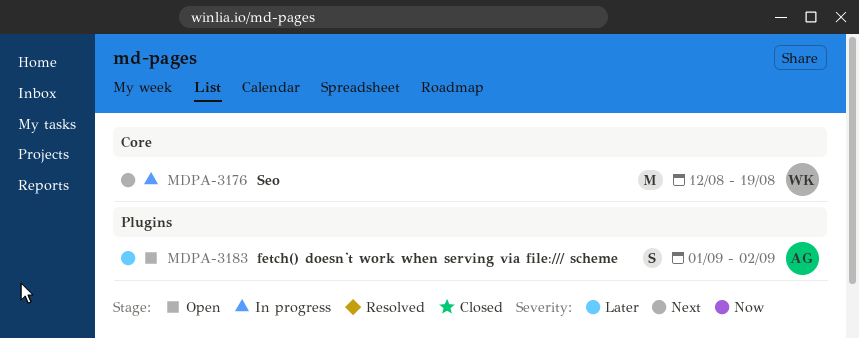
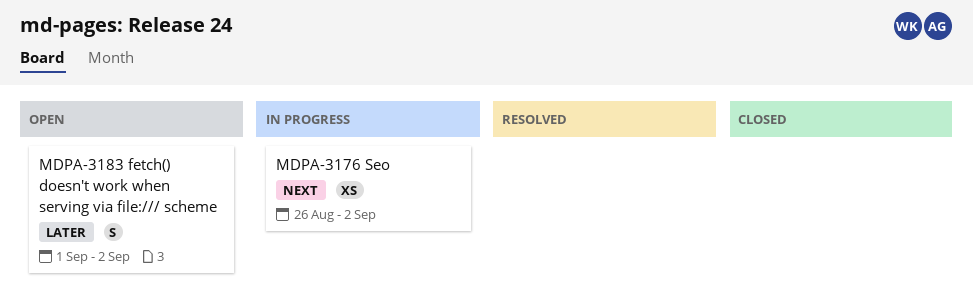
MDPA-3176, estimate: M -> XS
MDPA-3176, start: Aug 12 -> Aug 26
MDPA-3176, due: Aug 19 -> Sep 2

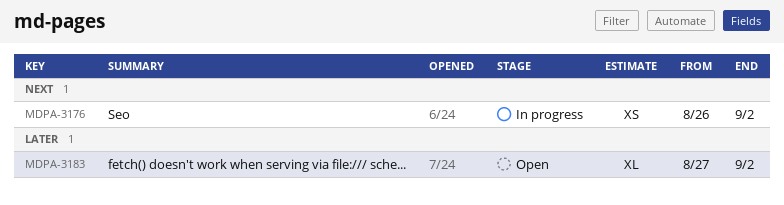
MDPA-3183, estimate: S -> XL
MDPA-3183, start: Sep 1 -> Aug 27

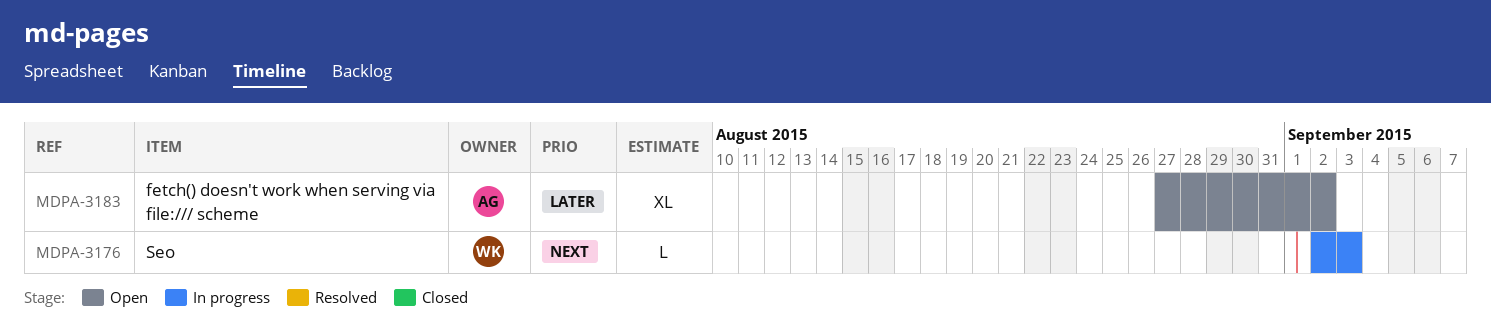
MDPA-3176, estimate: XS -> L
MDPA-3176, start: Aug 26 -> Sep 2
MDPA-3176, due: Sep 2 -> Sep 3

